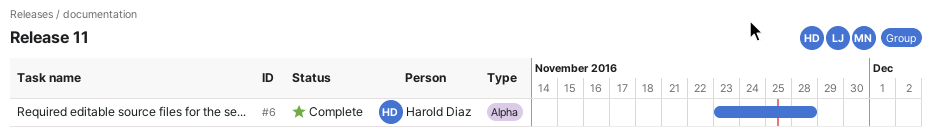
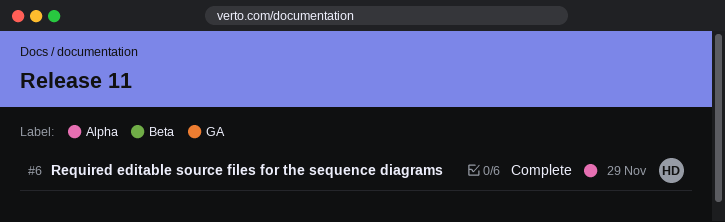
#6, due: Nov 28 -> Nov 29

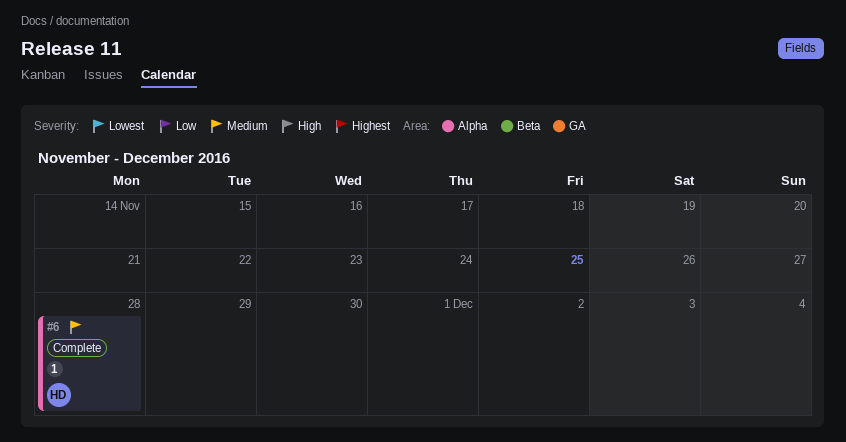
#6, due: Nov 29 -> Nov 28

